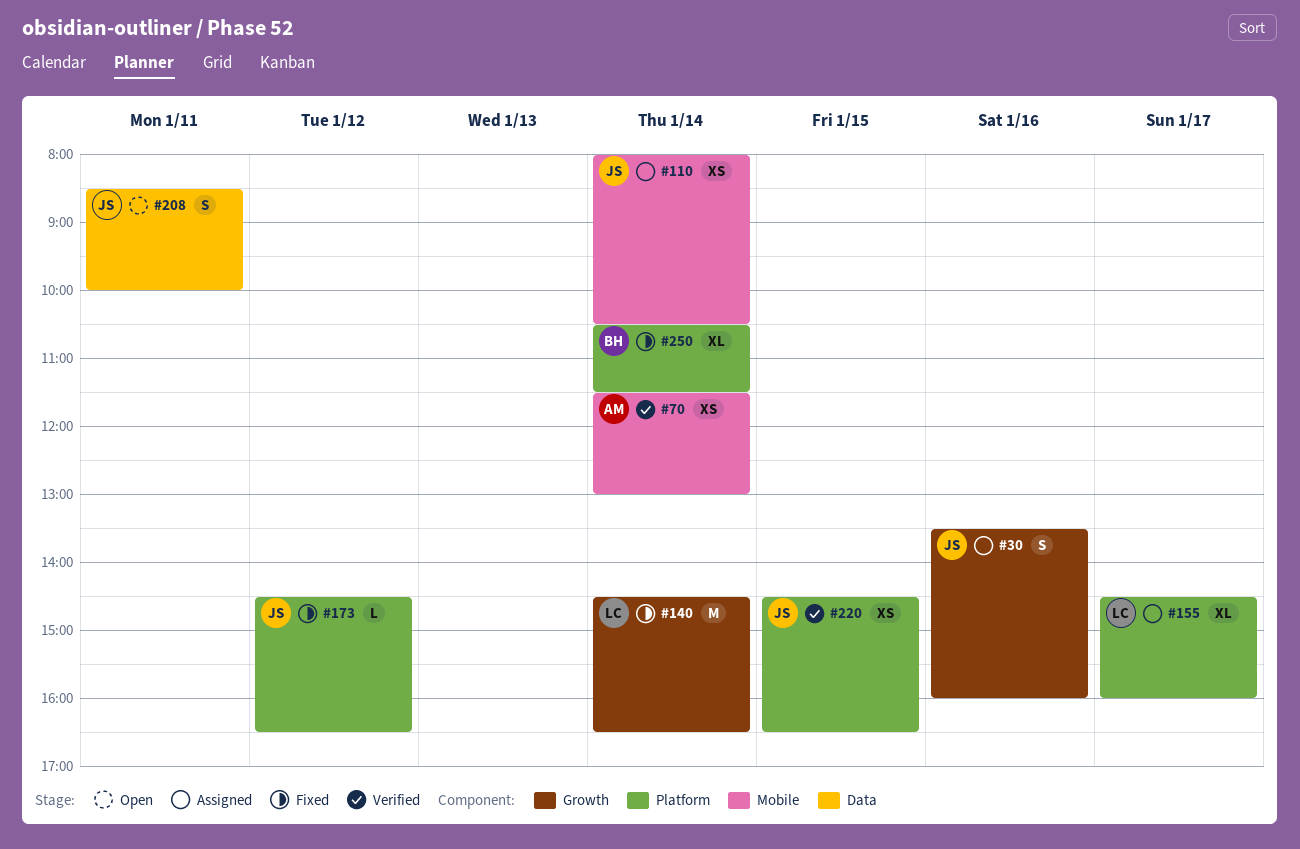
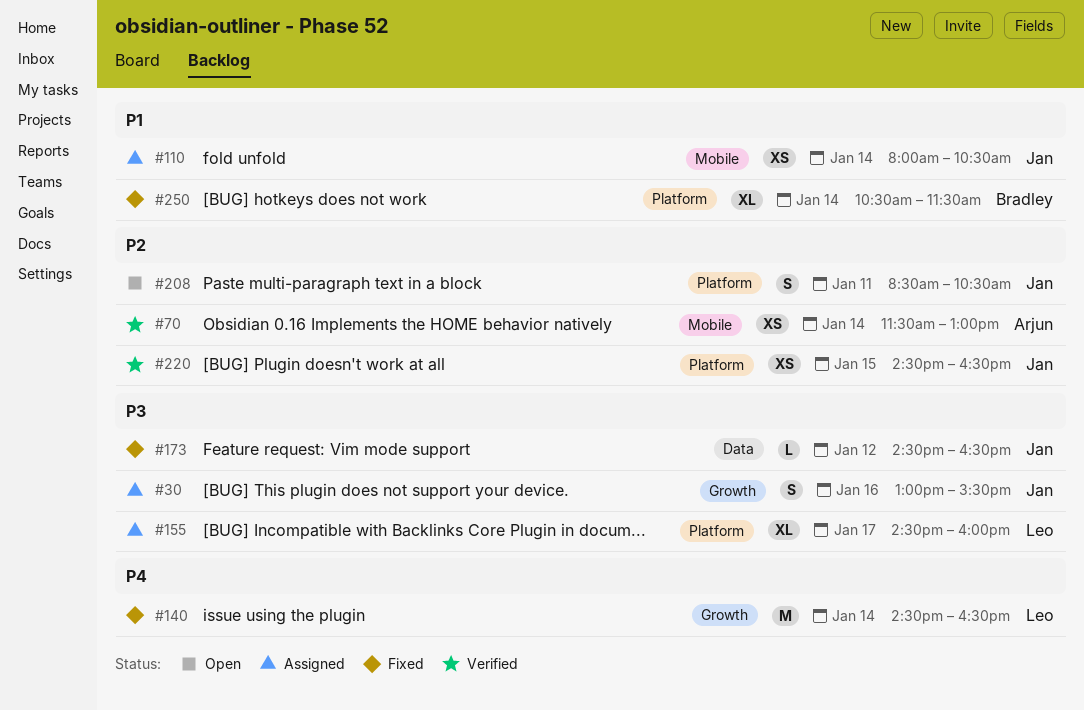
#30, begins: 13:30 -> 13:00
#30, ends: 16:00 -> 15:30
#173, label: Platform -> Data
#208, label: Data -> Platform
#208, ends: 10:00 -> 10:30

